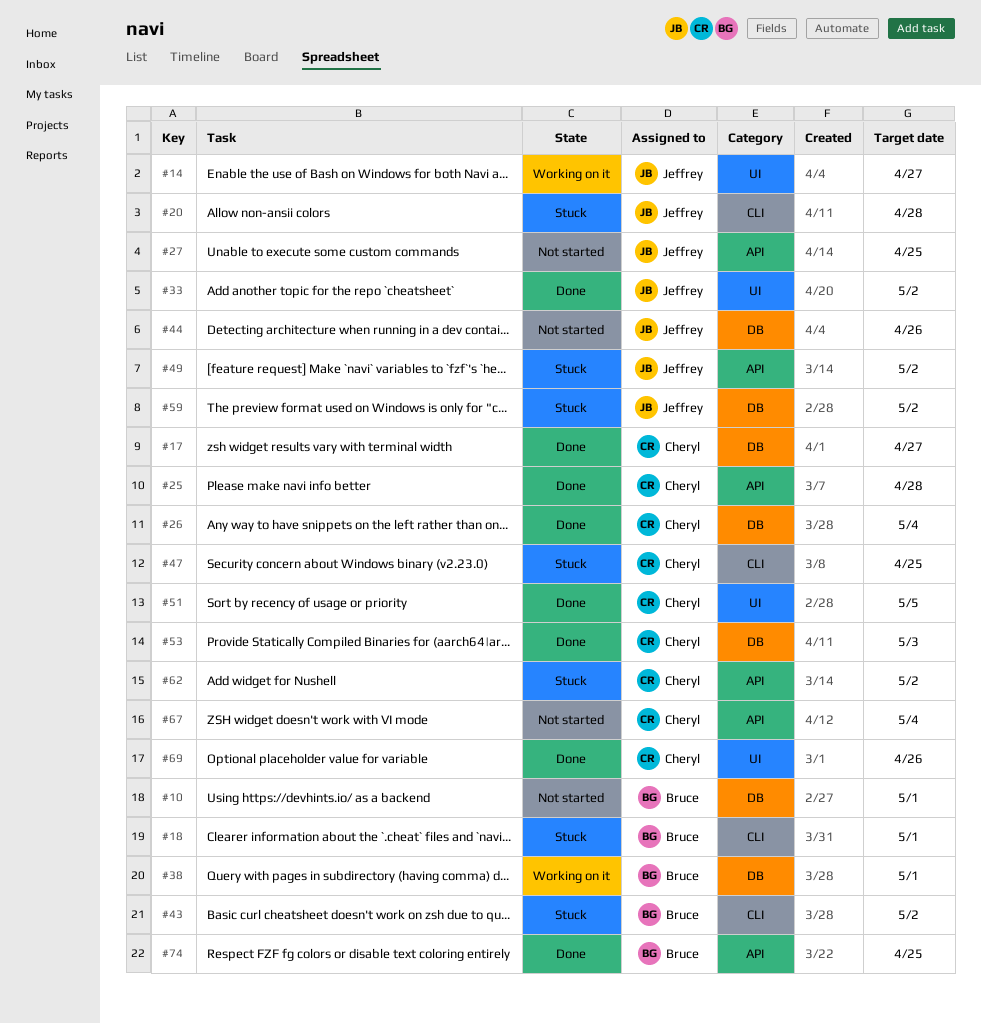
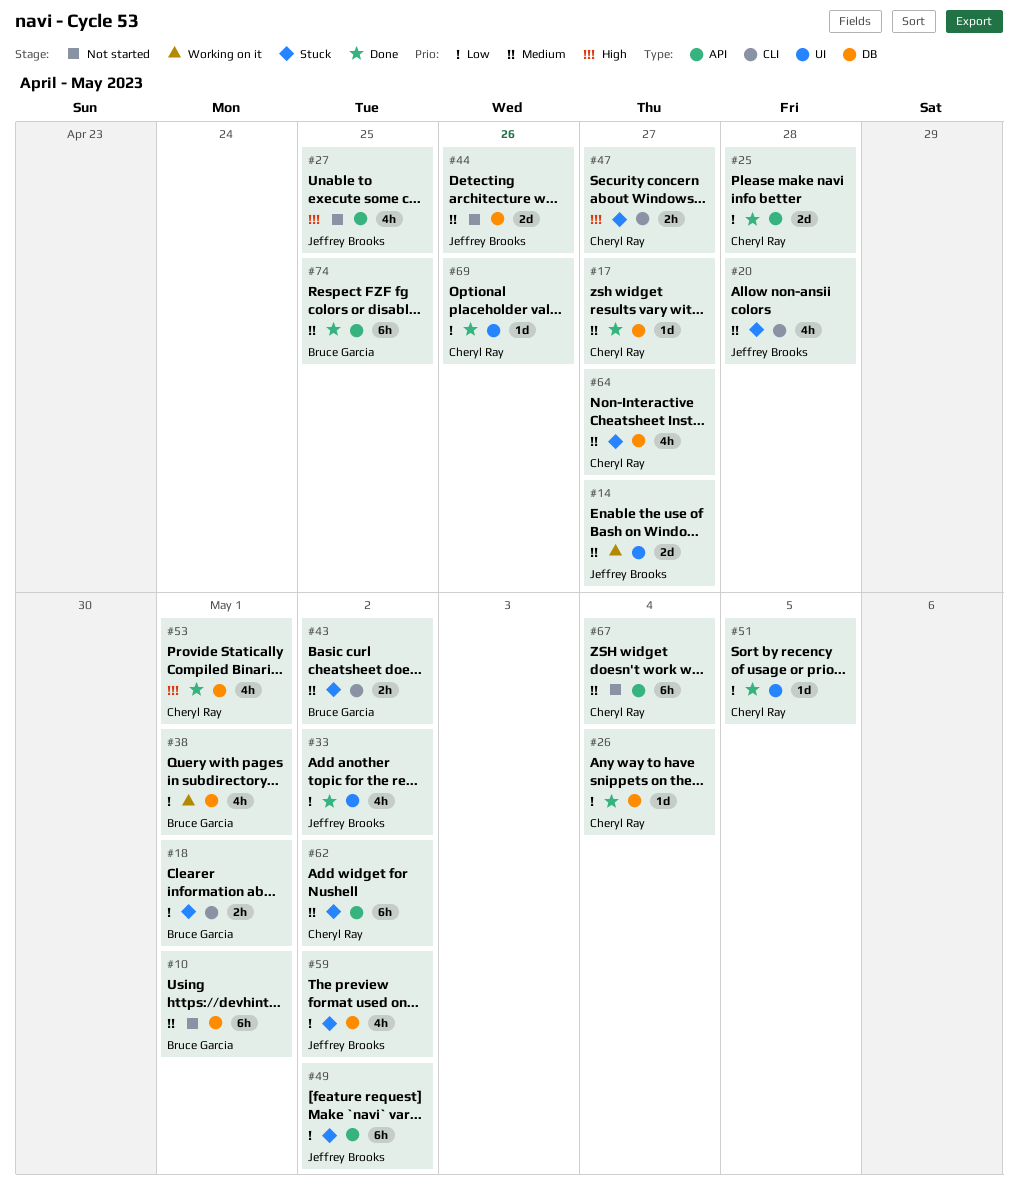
#47, due: Apr 25 -> Apr 27
#53, due: May 3 -> May 1
#64: none -> present

